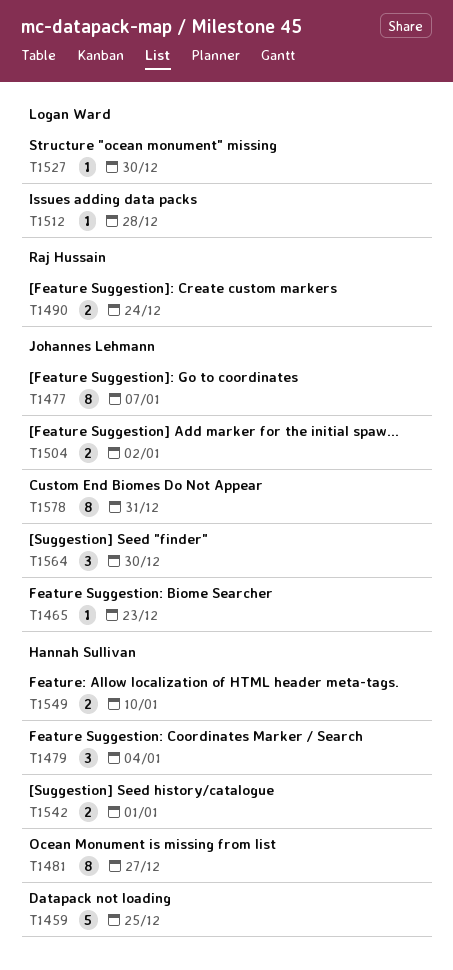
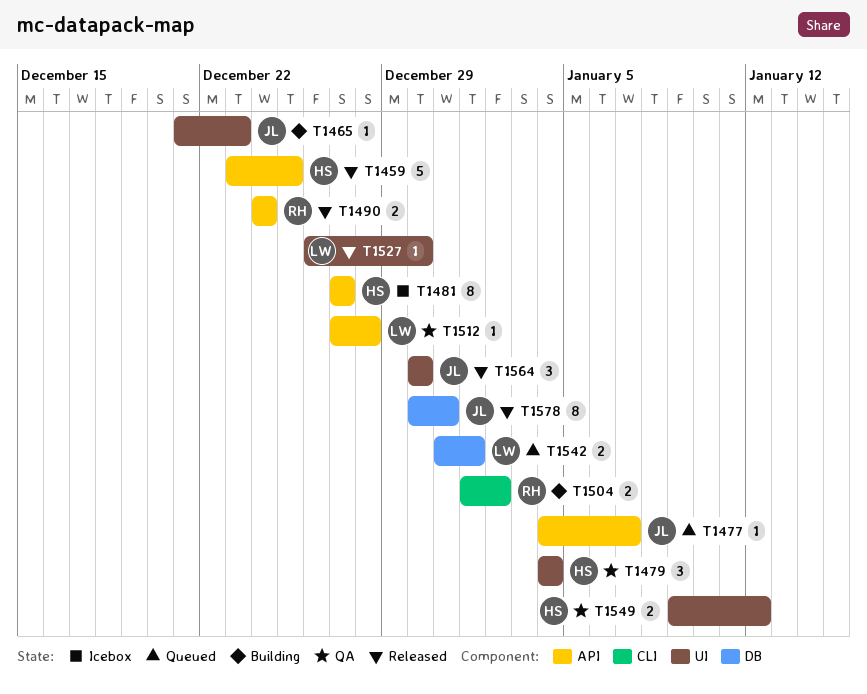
T1477, estimate: 8 -> 1
T1504, owner: Johannes Lehmann -> Raj Hussain
T1542, owner: Hannah Sullivan -> Logan Ward
T1549, due: Jan 10 -> Jan 12

